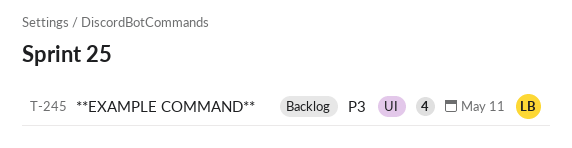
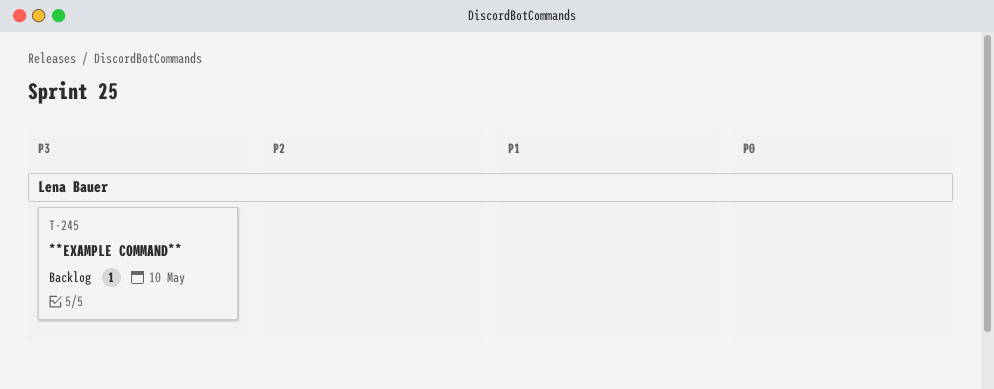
T-245, estimate: 4 -> 1
T-245, due: May 11 -> May 10

